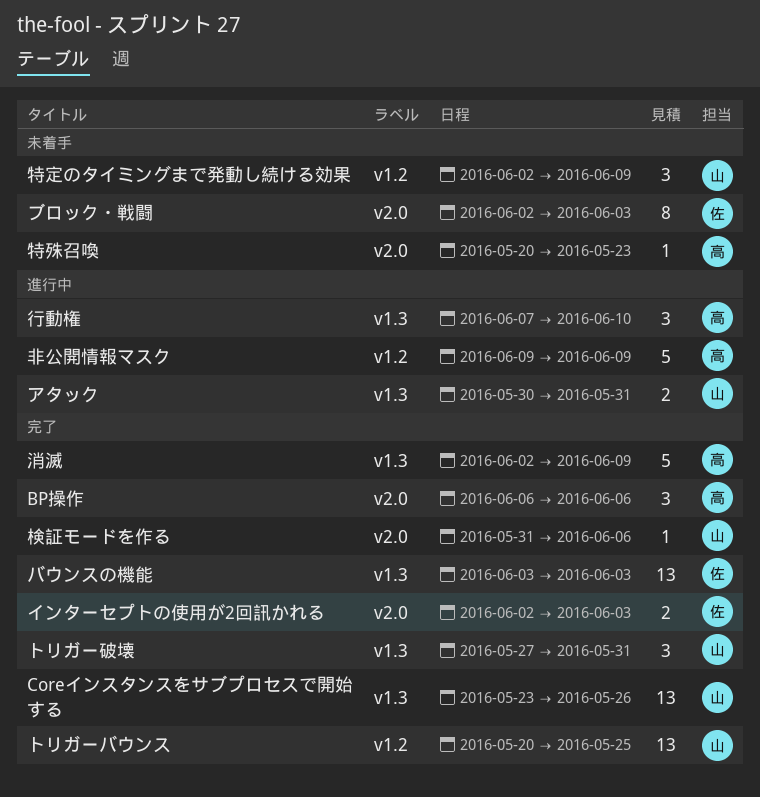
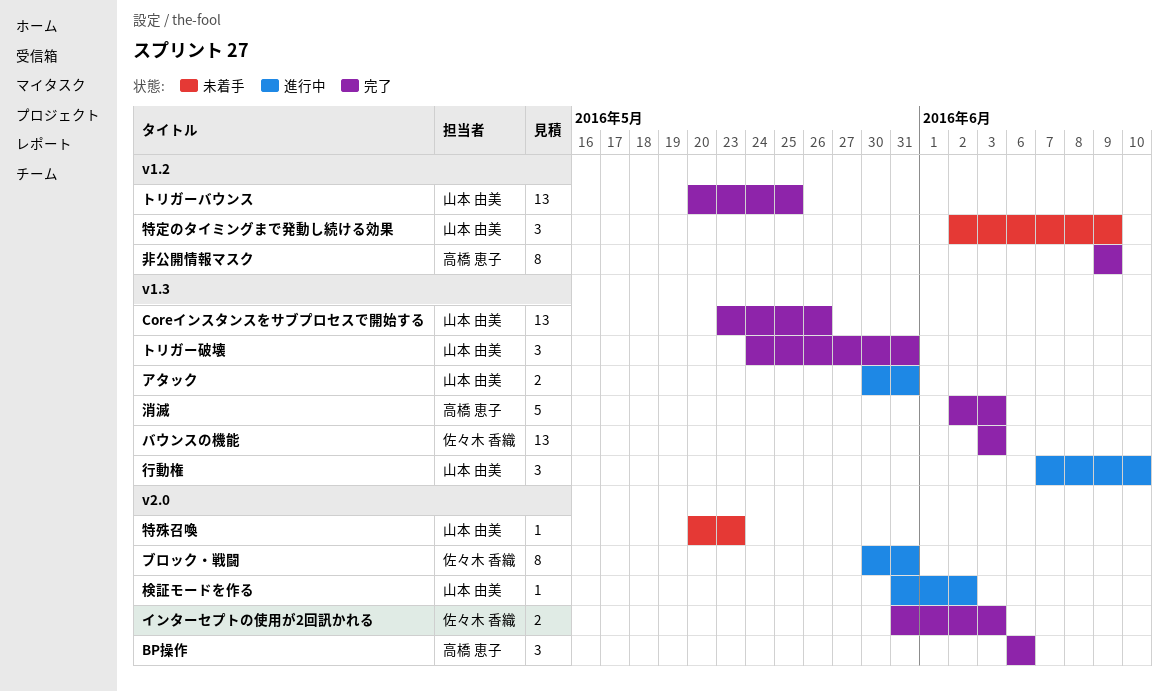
インターセプトの使用が2回訊かれる, start: Jun 2 -> May 31
トリガー破壊, start: May 27 -> May 24
ブロック・戦闘, status: 未着手 -> 進行中
ブロック・戦闘, start: Jun 2 -> May 30
ブロック・戦闘, due: Jun 3 -> May 31
検証モードを作る, status: 完了 -> 進行中
検証モードを作る, due: Jun 6 -> Jun 2
消滅, due: Jun 9 -> Jun 3
特殊召喚, owner: 高橋 恵子 -> 山本 由美
行動権, owner: 高橋 恵子 -> 山本 由美
非公開情報マスク, status: 進行中 -> 完了
非公開情報マスク, estimate: 5 -> 8

